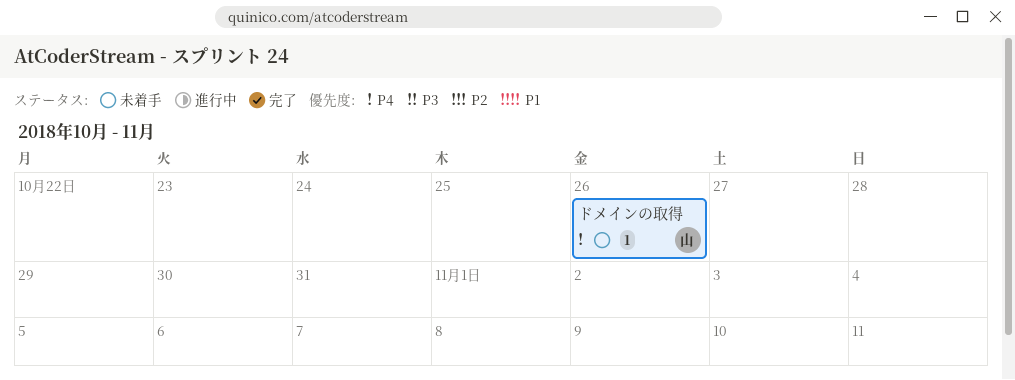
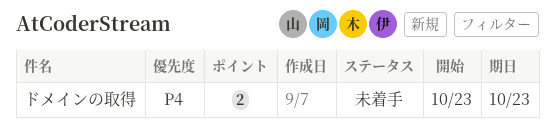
ドメインの取得, estimate: 1 -> 2
ドメインの取得, due: Oct 26 -> Oct 23

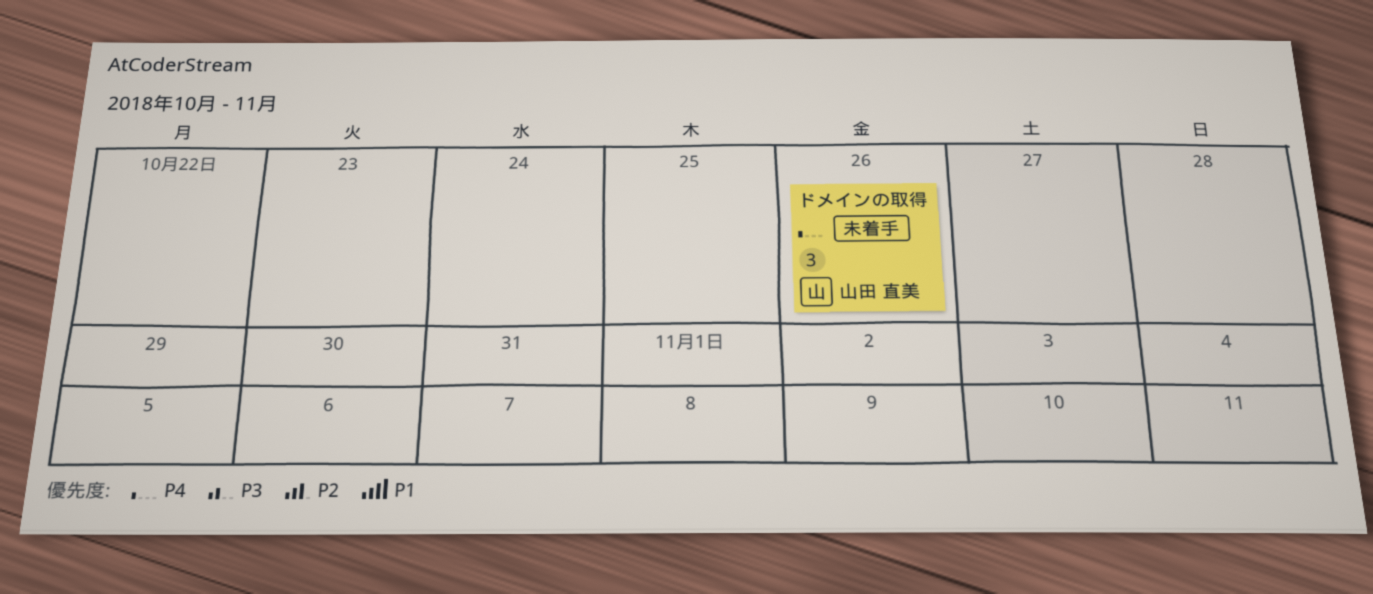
ドメインの取得, estimate: 2 -> 3
ドメインの取得, due: Oct 23 -> Oct 26

